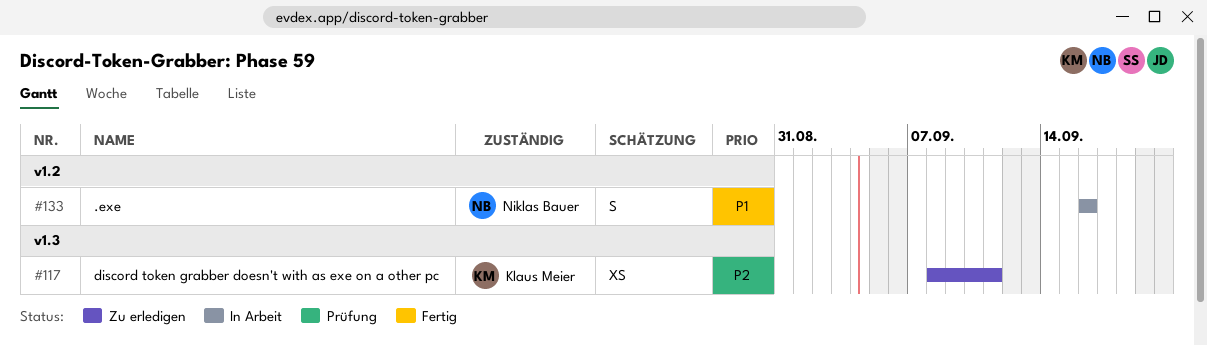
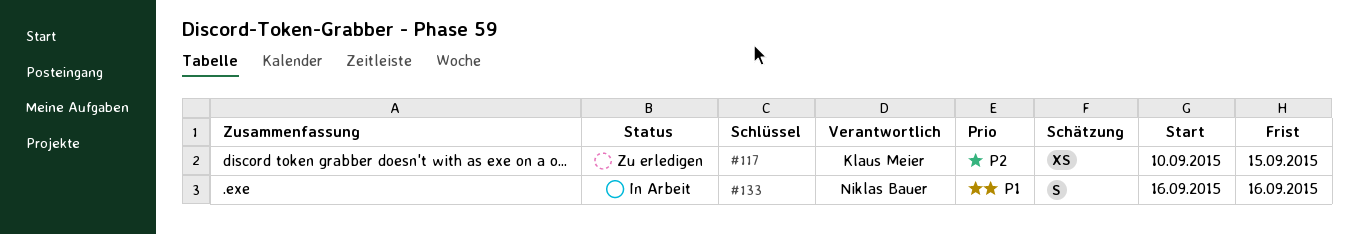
#117, start: Sep 8 -> Sep 10
#117, due: Sep 11 -> Sep 15

